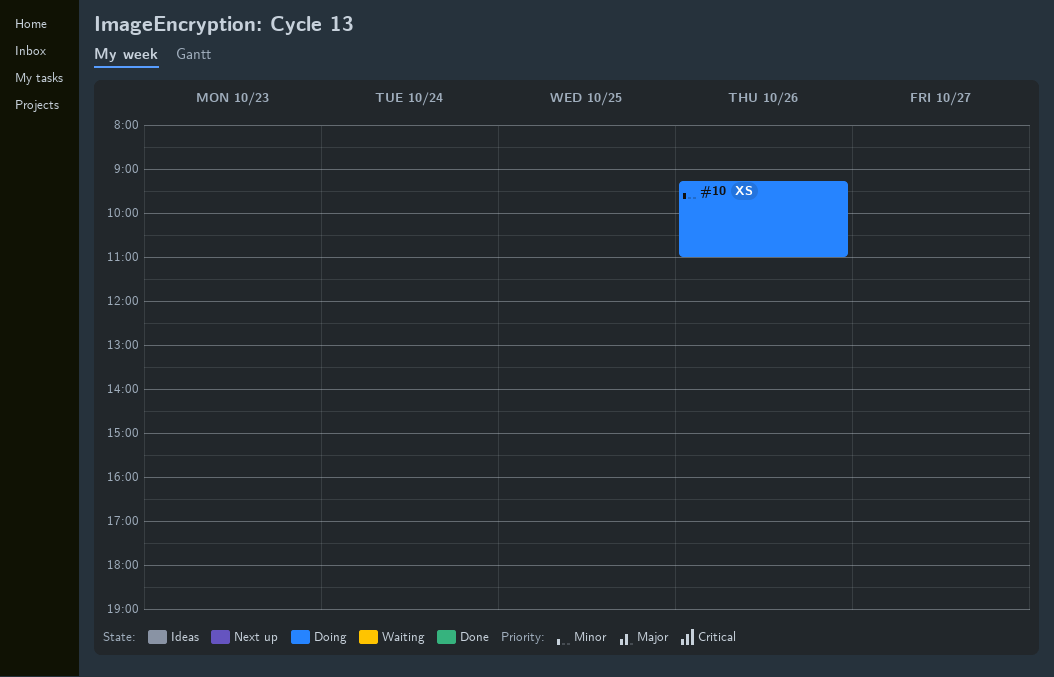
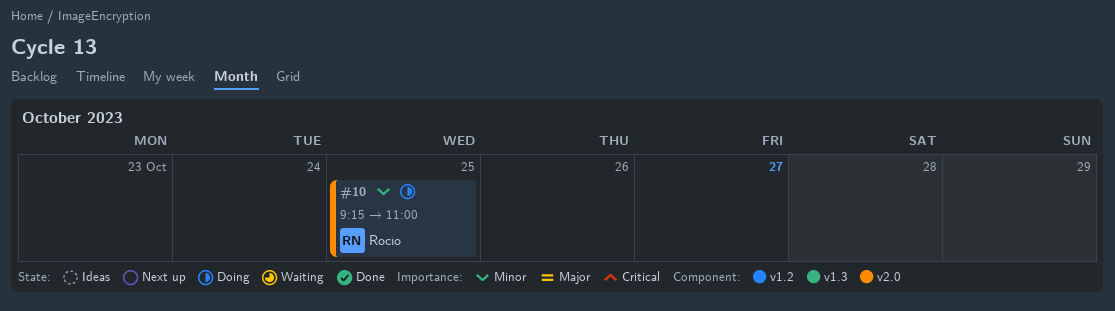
#10, day: Oct 26 -> Oct 25

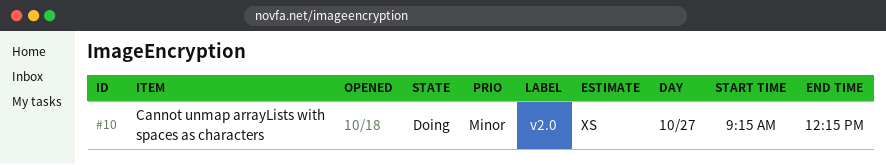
#10, day: Oct 25 -> Oct 27
#10, ends: 11:00 -> 12:15

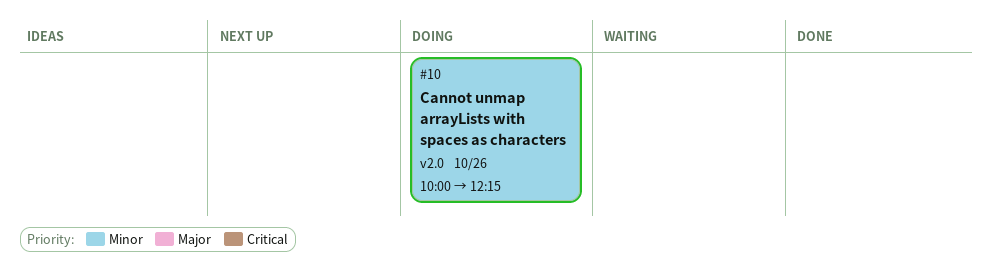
#10, day: Oct 27 -> Oct 26
#10, begins: 09:15 -> 10:00

